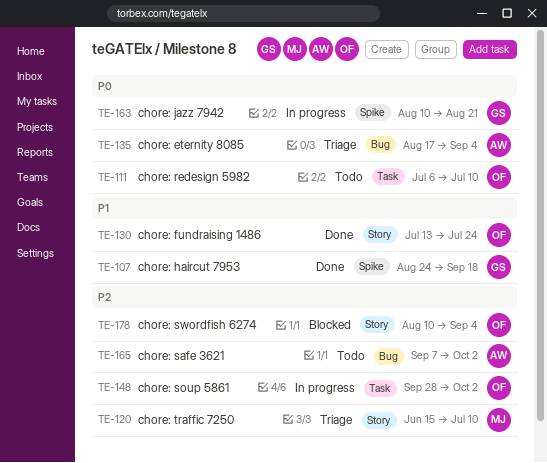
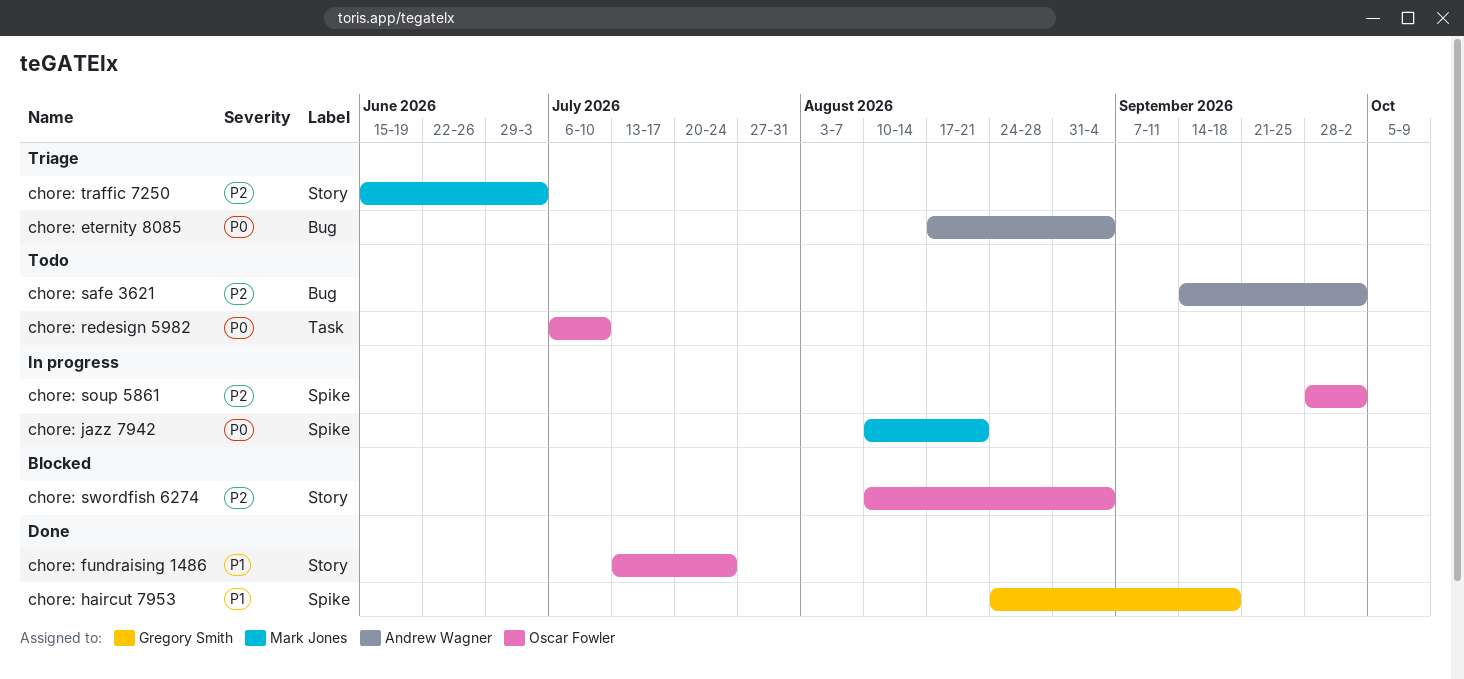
chore: jazz 7942, owner: Gregory Smith -> Mark Jones
chore: safe 3621, start: Sep 7 -> Sep 14
chore: soup 5861, label: Task -> Spike
chore: traffic 7250, due: Jul 10 -> Jul 3

